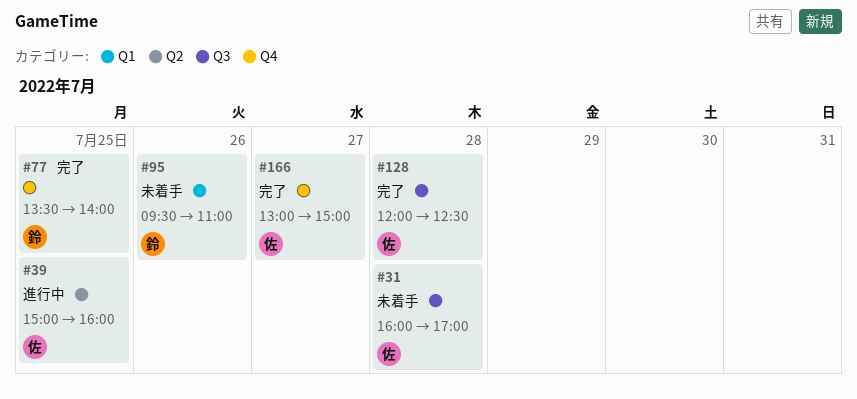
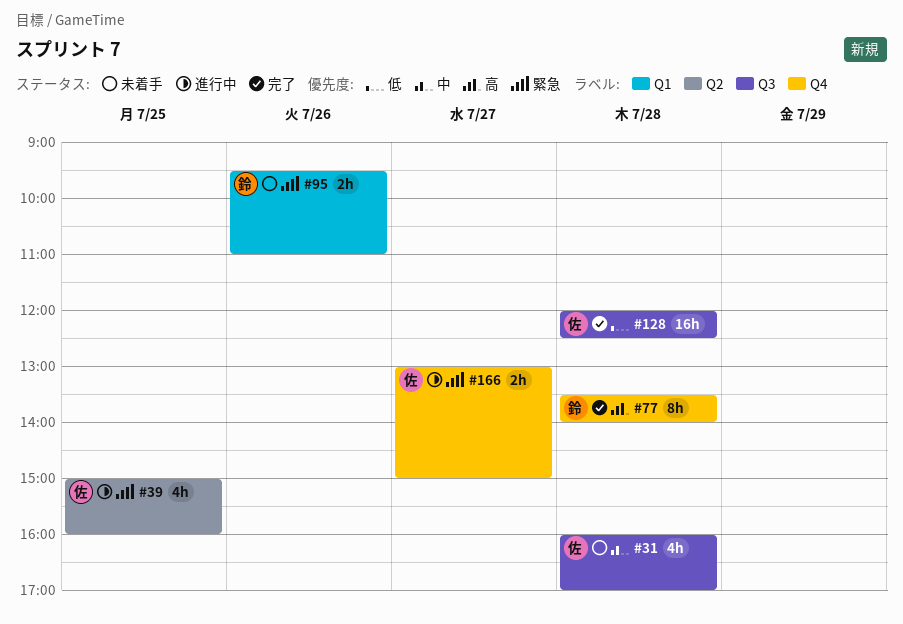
#77, day: Jul 25 -> Jul 28
#166, status: 完了 -> 進行中

